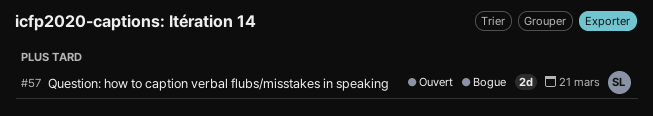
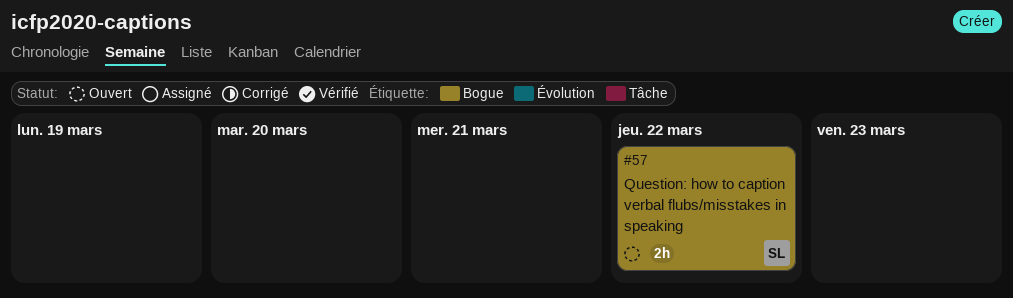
#57, estimate: 2d -> 2h
#57, due: Mar 21 -> Mar 22

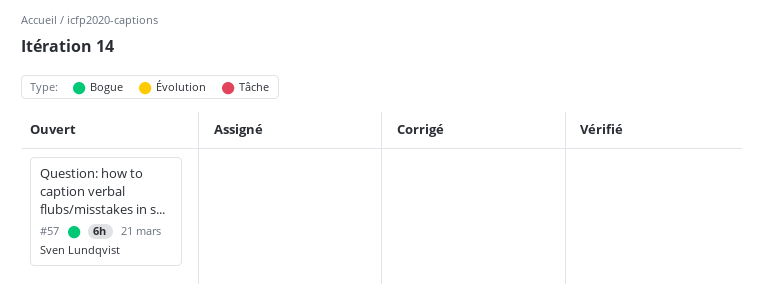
#57, estimate: 2h -> 6h
#57, due: Mar 22 -> Mar 21

